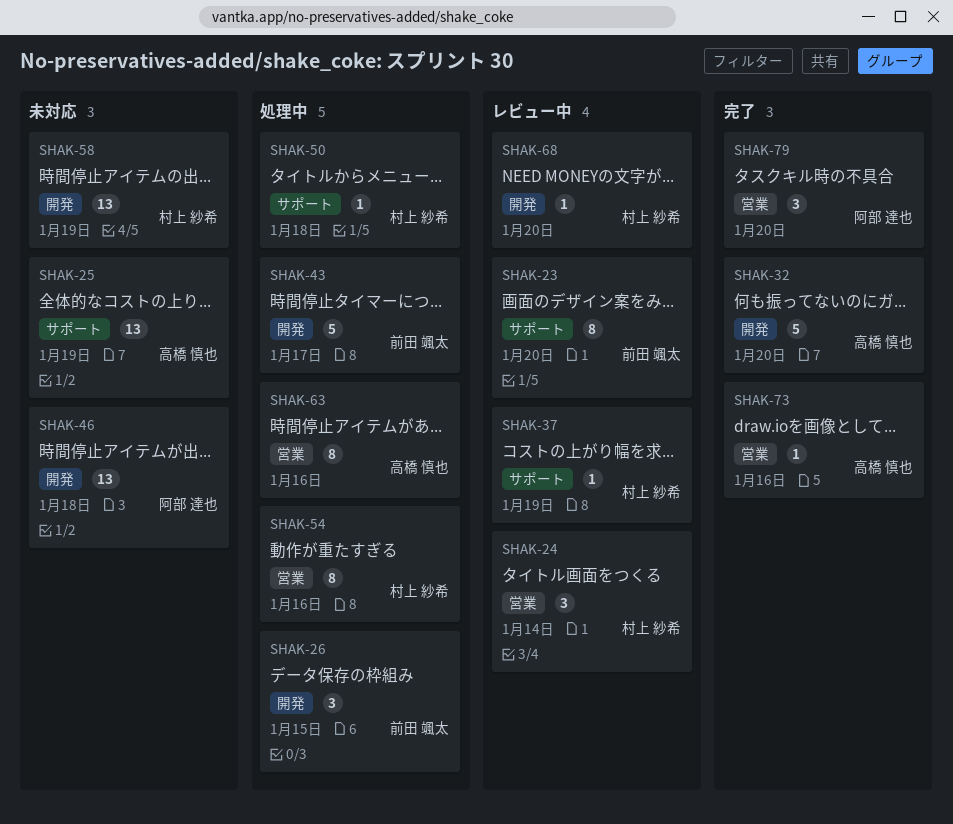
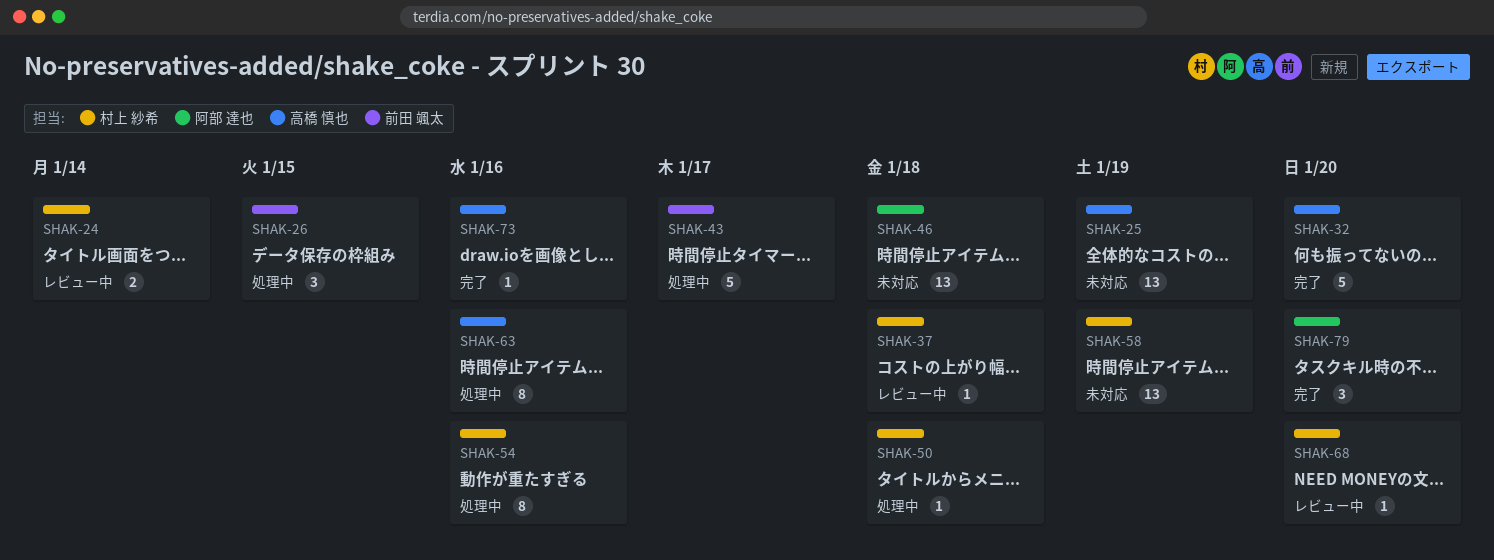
SHAK-23: present -> none
SHAK-24, estimate: 3 -> 2
SHAK-37, due: Jan 19 -> Jan 18

